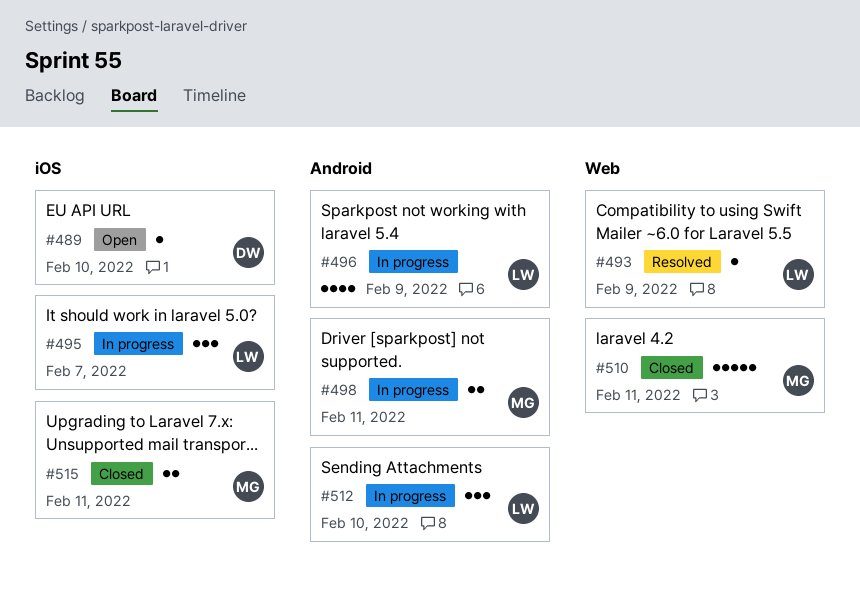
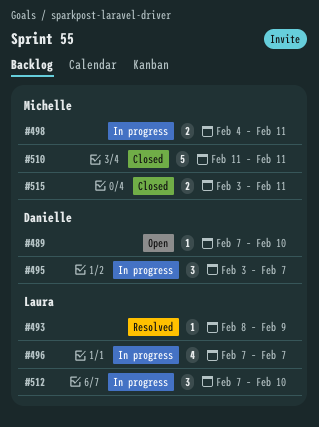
#495, owner: Laura -> Danielle
#496, due: Feb 9 -> Feb 7

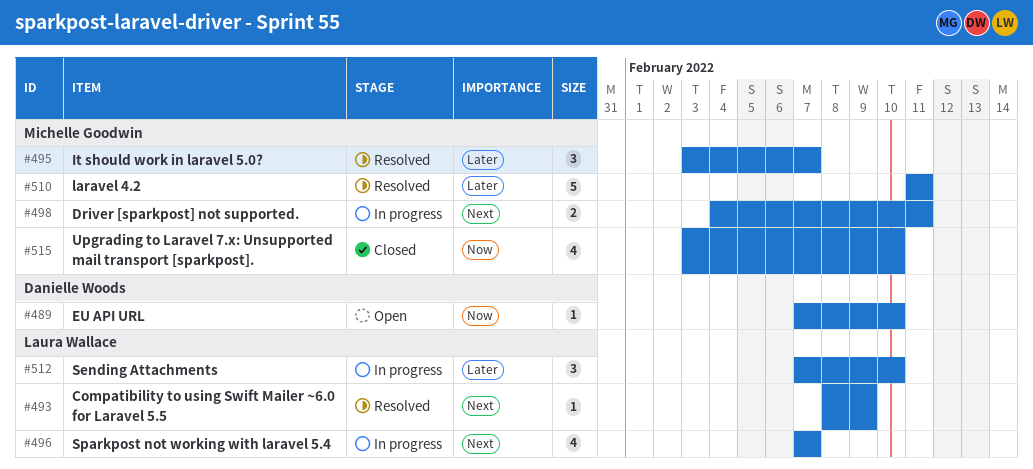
#495, status: In progress -> Resolved
#495, owner: Danielle Woods -> Michelle Goodwin
#510, status: Closed -> Resolved
#515, estimate: 2 -> 4
#515, due: Feb 11 -> Feb 10

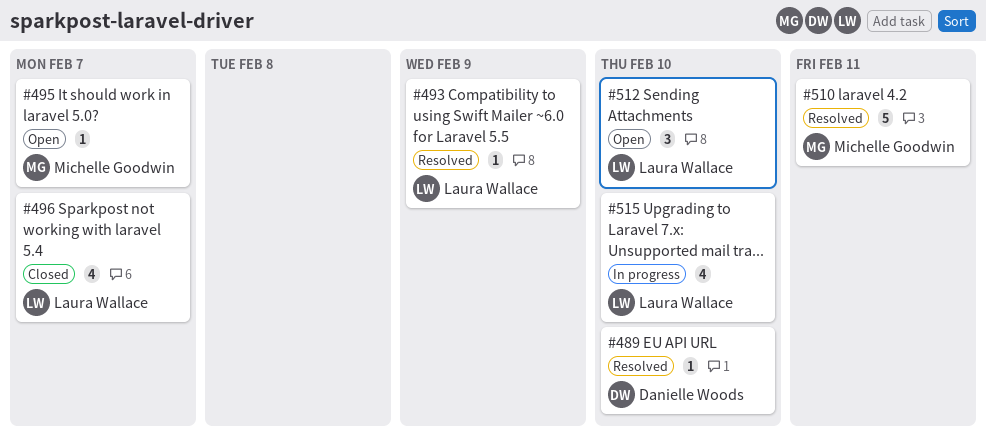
#489, status: Open -> Resolved
#495, status: Resolved -> Open
#495, estimate: 3 -> 1
#496, status: In progress -> Closed
#498: present -> none
#512, status: In progress -> Open
#515, status: Closed -> In progress
#515, owner: Michelle Goodwin -> Laura Wallace

